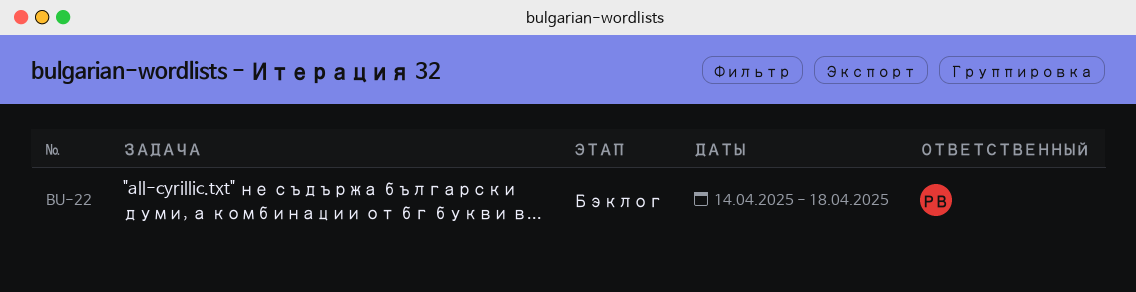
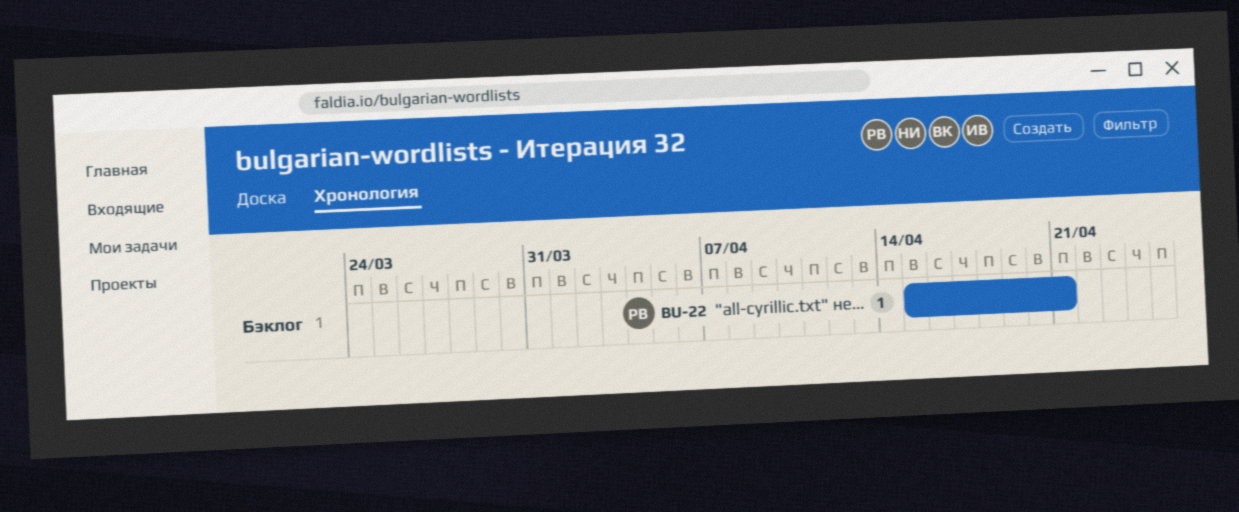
BU-22, start: Apr 14 -> Apr 15
BU-22, due: Apr 18 -> Apr 21

